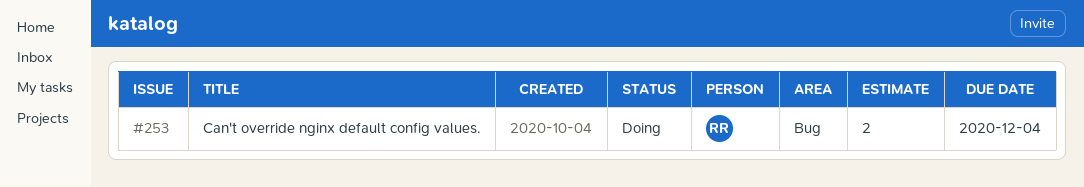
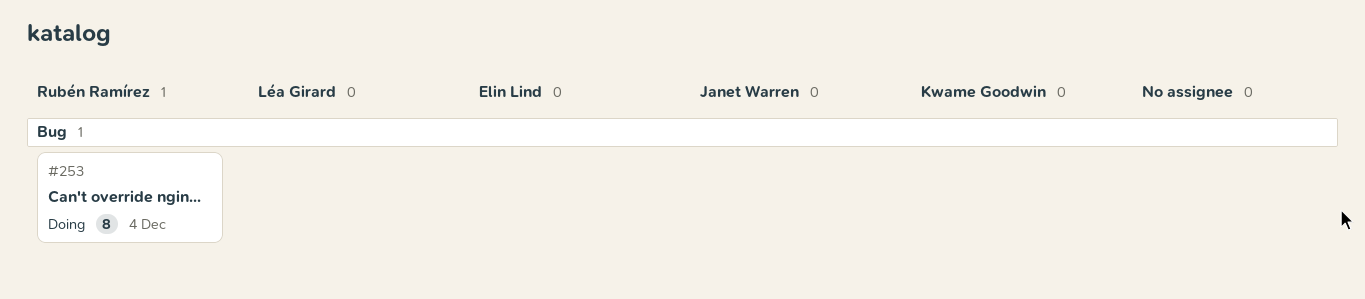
#253, estimate: 2 -> 8

